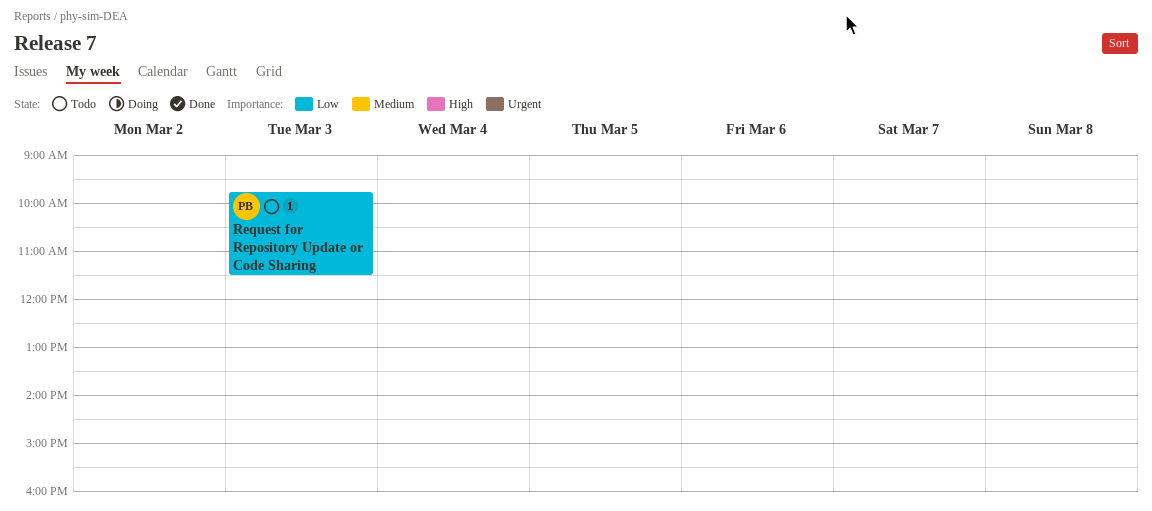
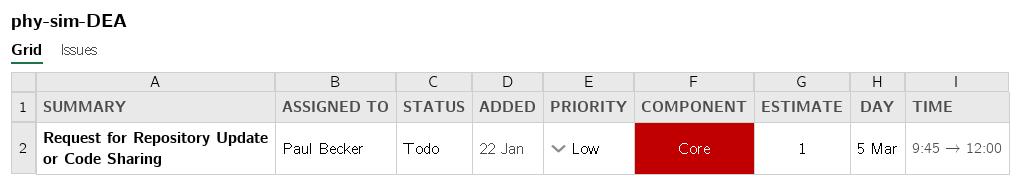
Request for Repository Update or Code Sharing, day: Mar 3 -> Mar 5
Request for Repository Update or Code Sharing, ends: 11:30 -> 12:00

